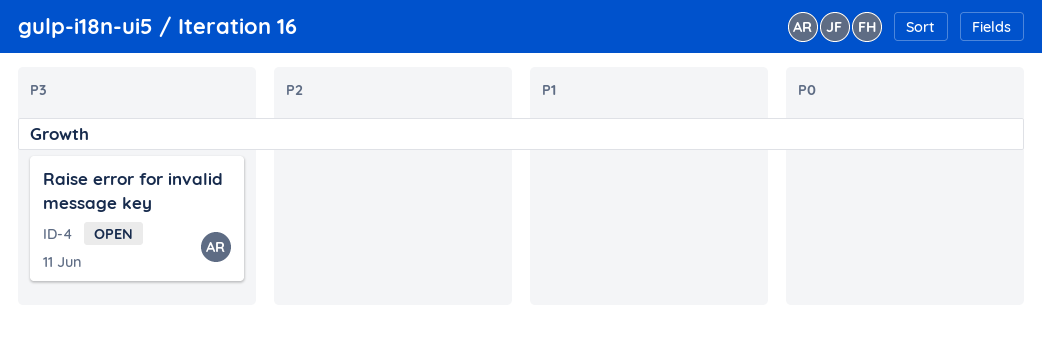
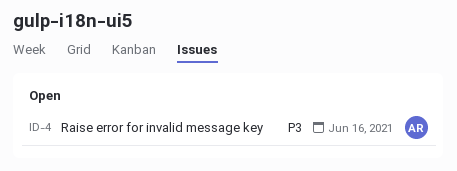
ID-4, due: Jun 11 -> Jun 16

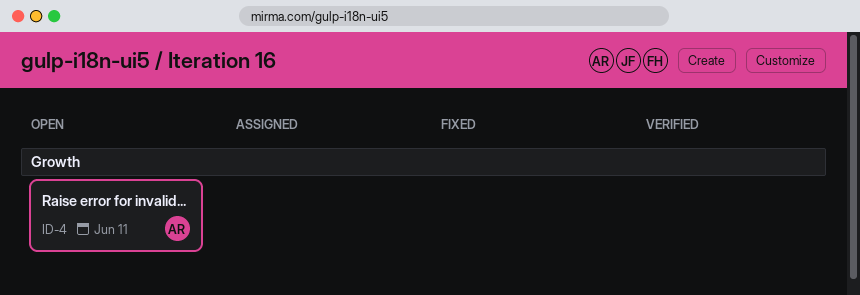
ID-4, due: Jun 16 -> Jun 11

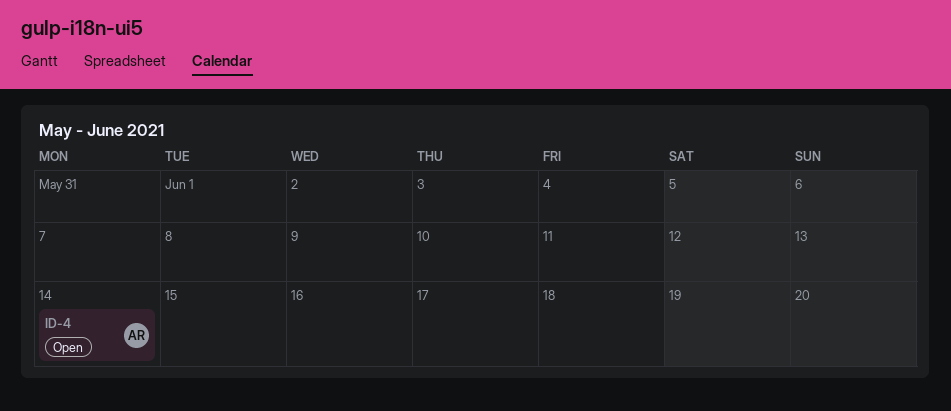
ID-4, due: Jun 11 -> Jun 14

